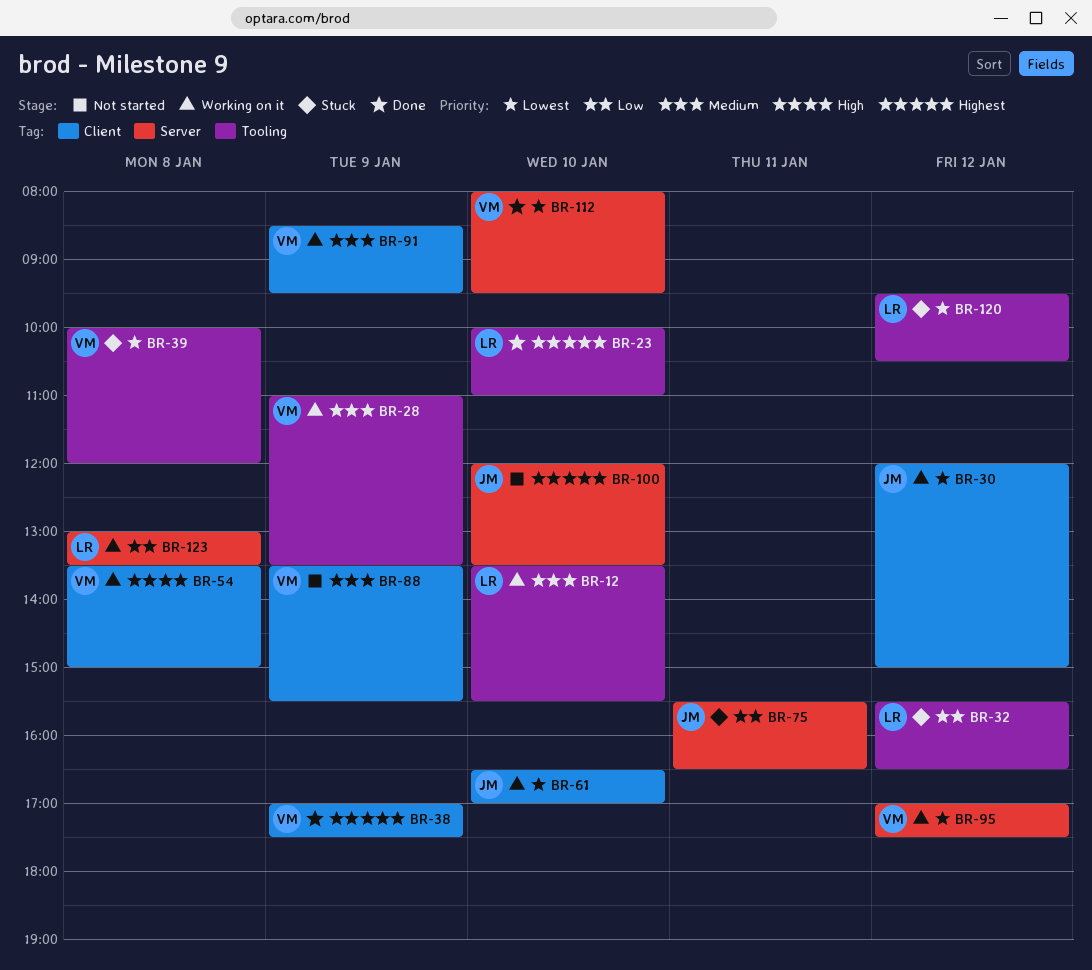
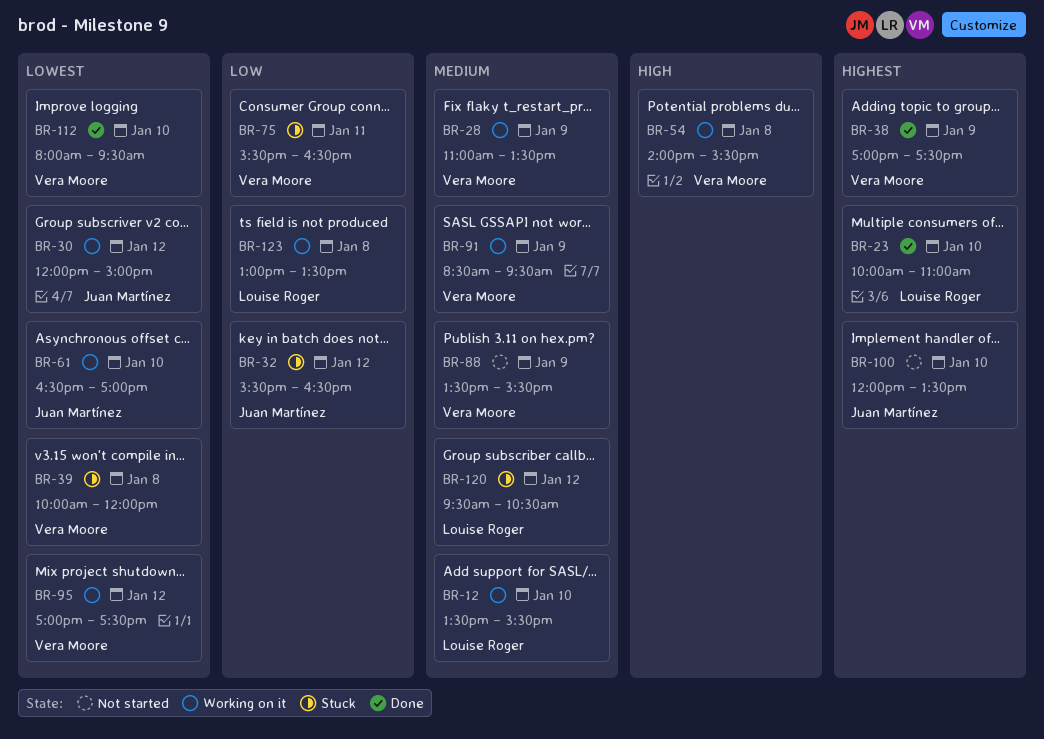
BR-32, owner: Louise Roger -> Juan Martínez
BR-54, begins: 13:30 -> 14:00
BR-54, ends: 15:00 -> 15:30
BR-75, owner: Juan Martínez -> Vera Moore
BR-120, priority: Lowest -> Medium

